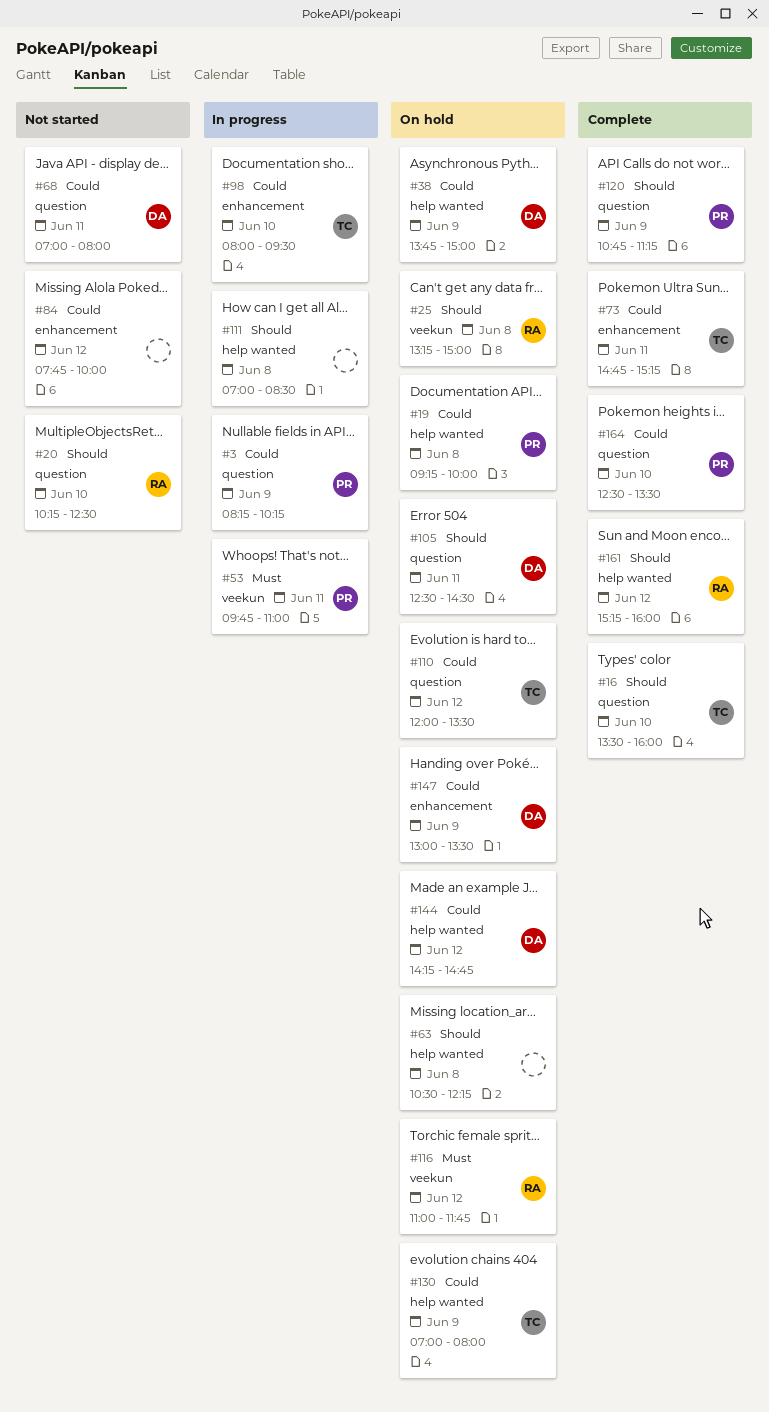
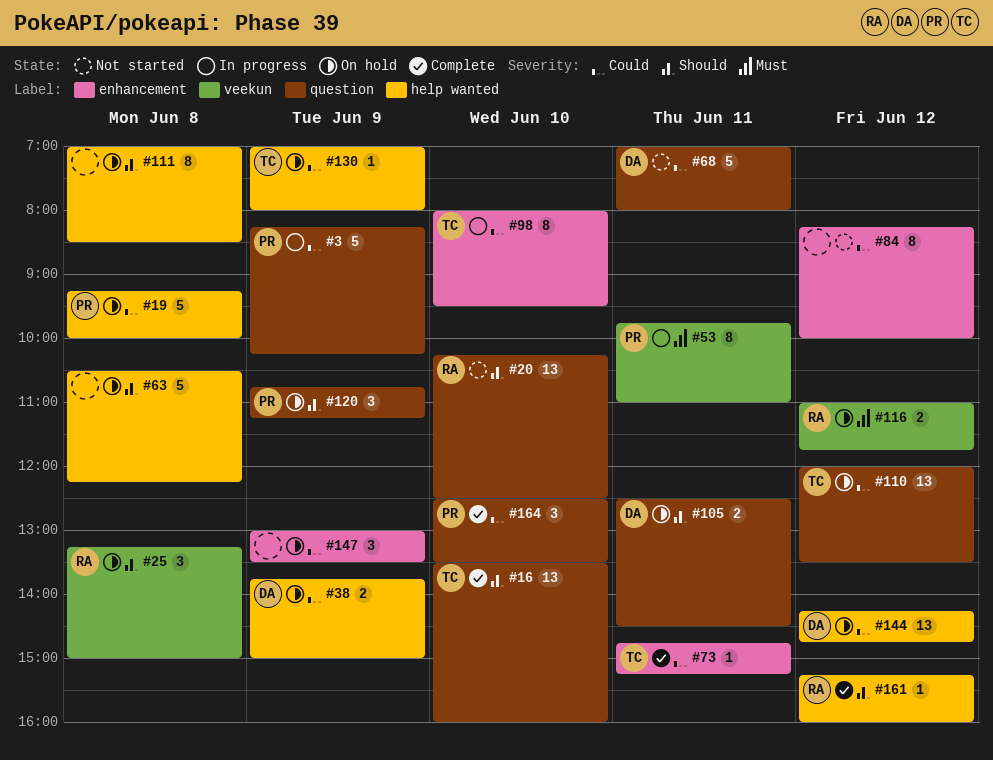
#84, begins: 07:45 -> 08:15
#111, status: In progress -> On hold
#120, status: Complete -> On hold
#147, owner: DA -> none

